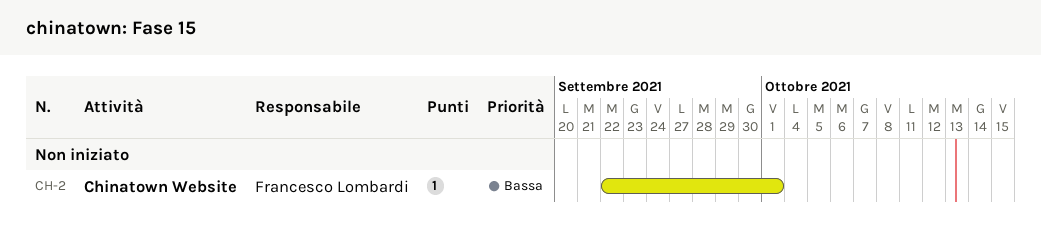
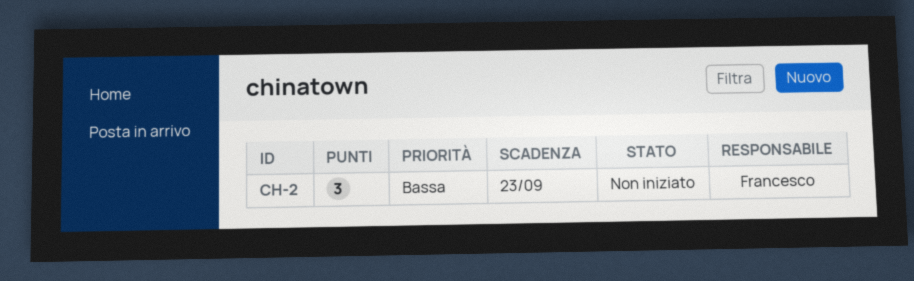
CH-2, estimate: 1 -> 3
CH-2, due: Oct 1 -> Sep 23

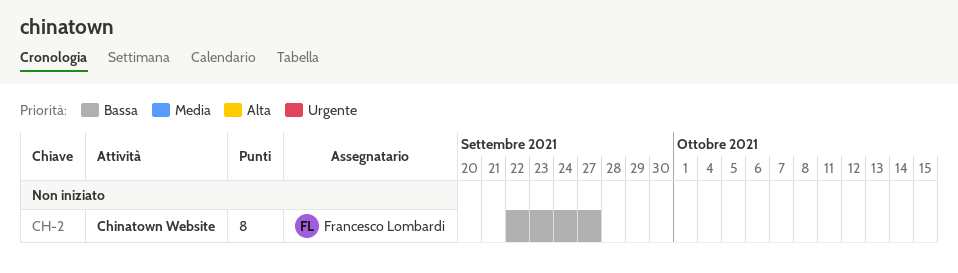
CH-2, estimate: 3 -> 8
CH-2, due: Sep 23 -> Sep 27

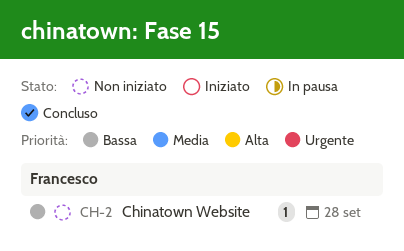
CH-2, estimate: 8 -> 1
CH-2, due: Sep 27 -> Sep 28

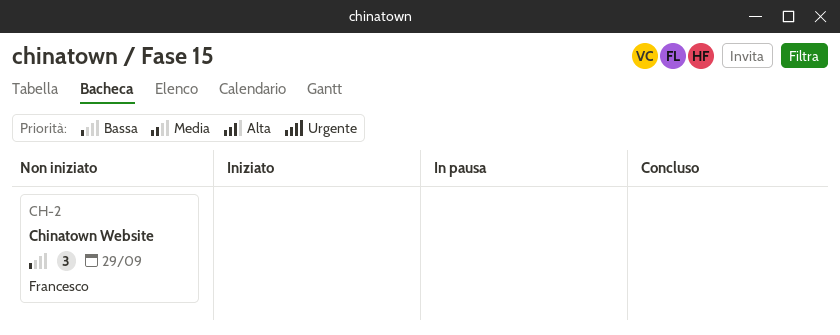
CH-2, estimate: 1 -> 3
CH-2, due: Sep 28 -> Sep 29

